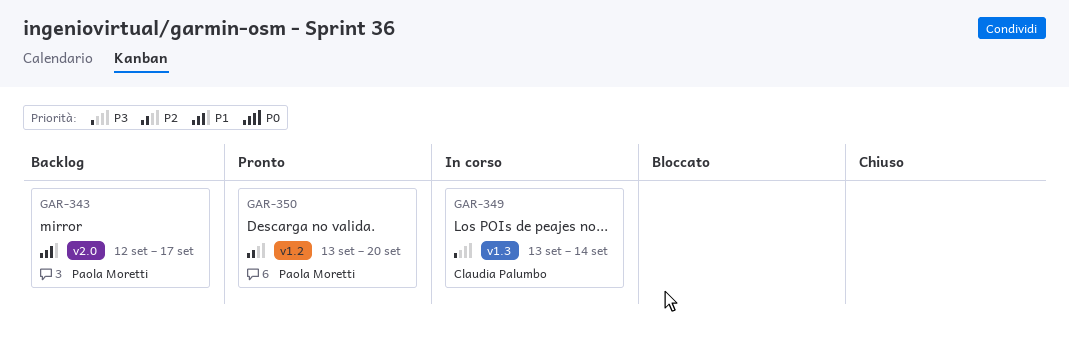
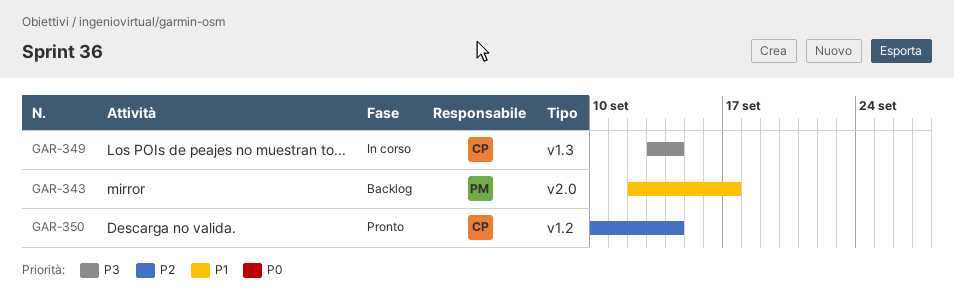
GAR-350, owner: Paola Moretti -> Claudia Palumbo
GAR-350, start: Sep 13 -> Sep 10
GAR-350, due: Sep 20 -> Sep 14

